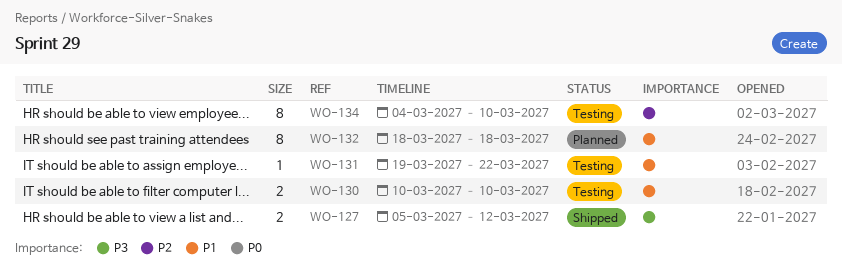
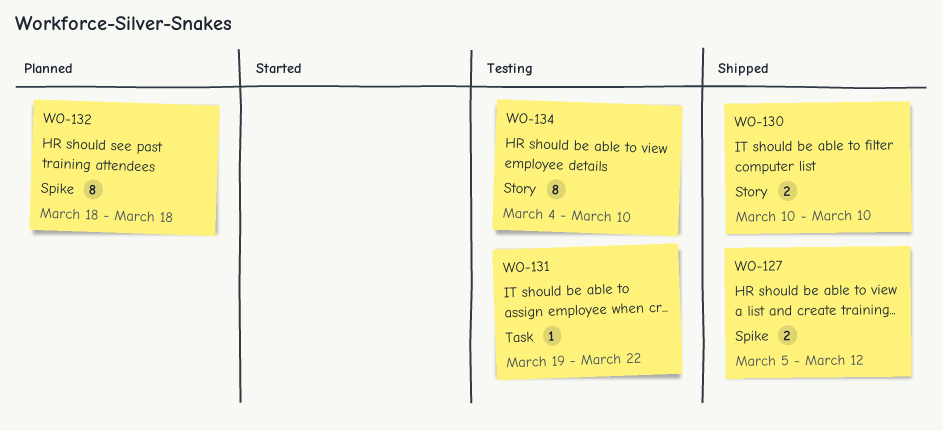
WO-130, status: Testing -> Shipped

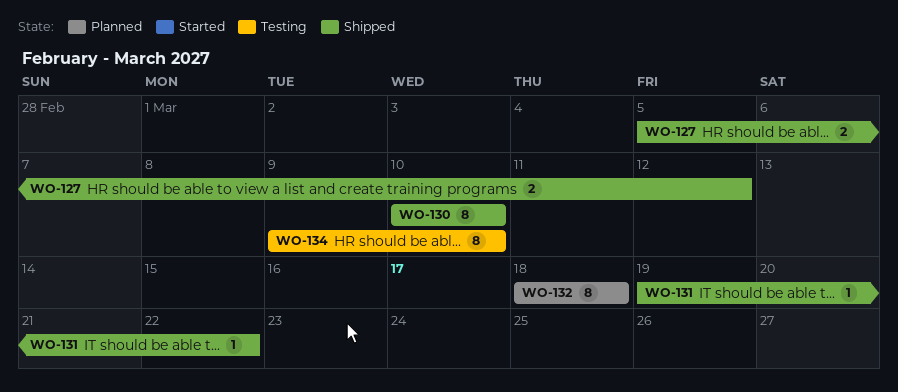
WO-130, estimate: 2 -> 8
WO-131, status: Testing -> Shipped
WO-134, start: Mar 4 -> Mar 9

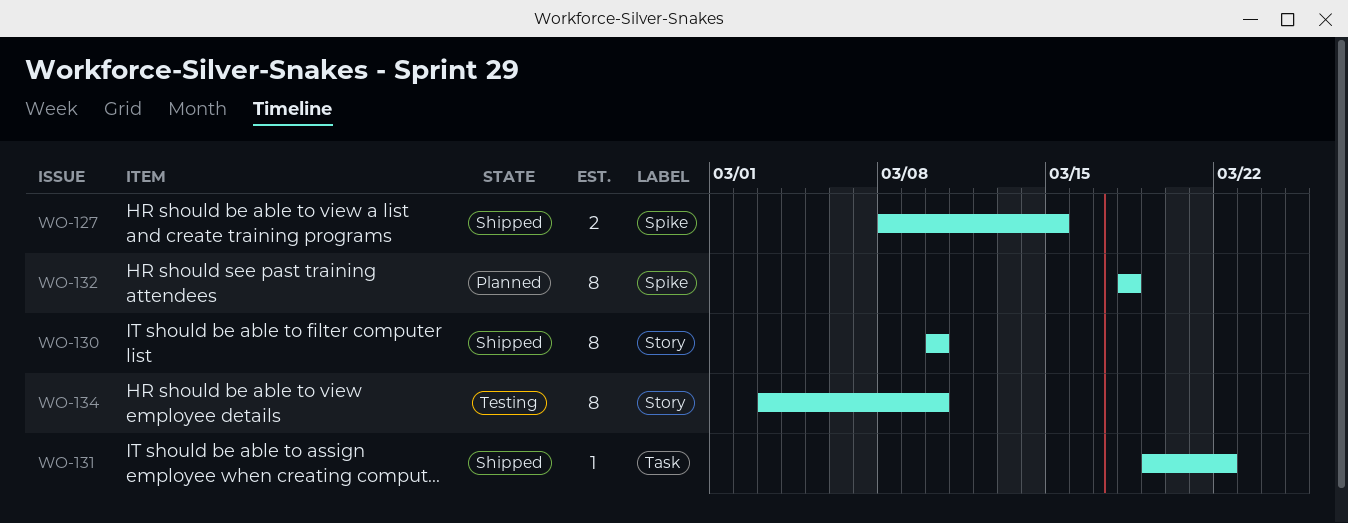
WO-127, start: Mar 5 -> Mar 8
WO-127, due: Mar 12 -> Mar 15
WO-134, start: Mar 9 -> Mar 3

